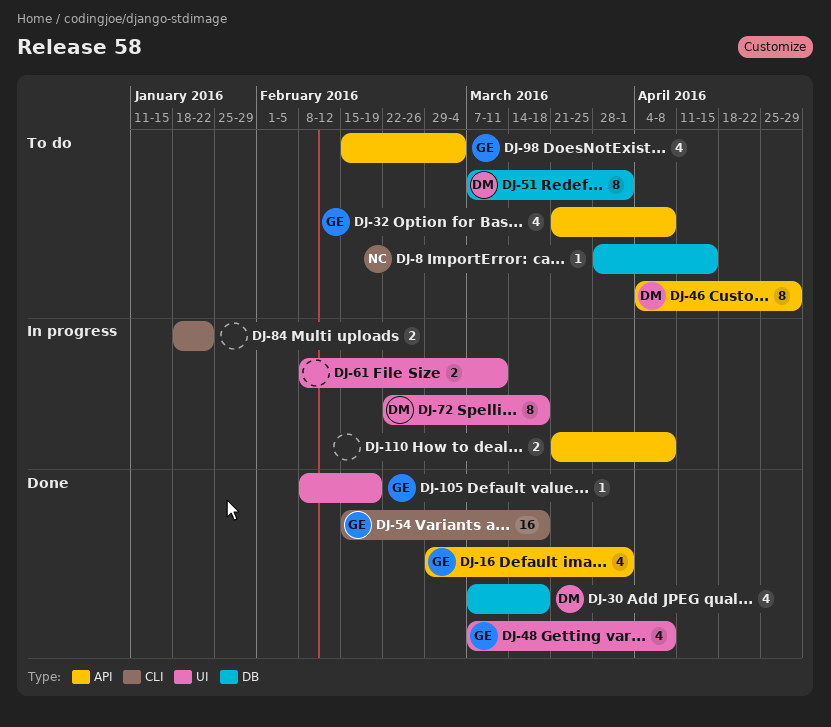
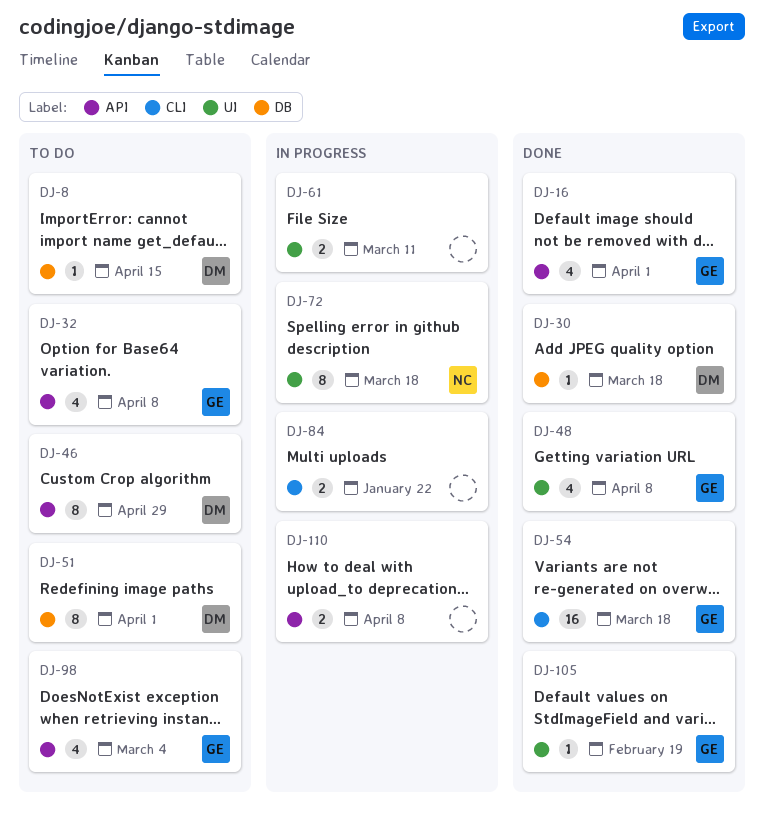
DJ-8, owner: NC -> DM
DJ-30, estimate: 4 -> 1
DJ-72, owner: DM -> NC

